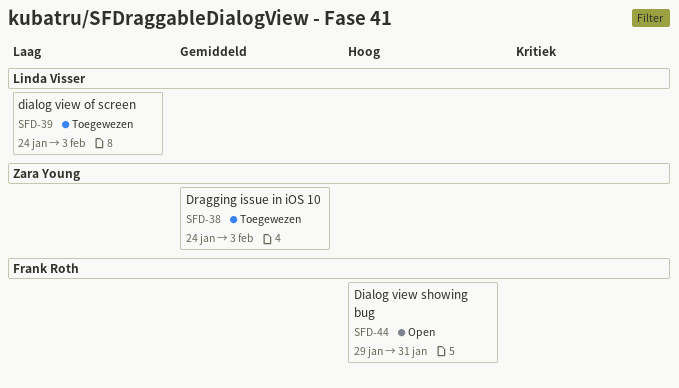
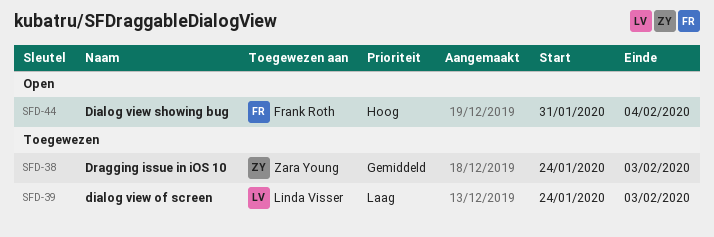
SFD-44, start: Jan 29 -> Jan 31
SFD-44, due: Jan 31 -> Feb 4

